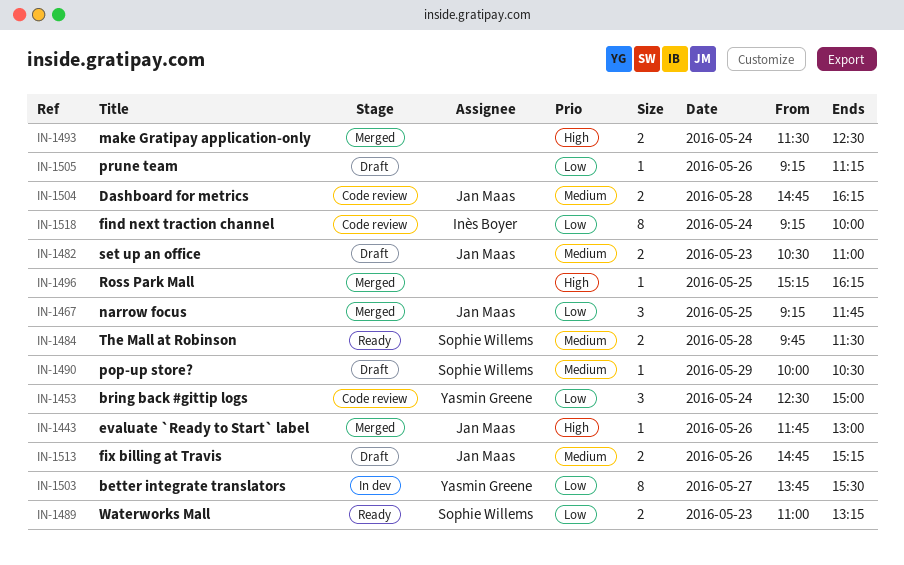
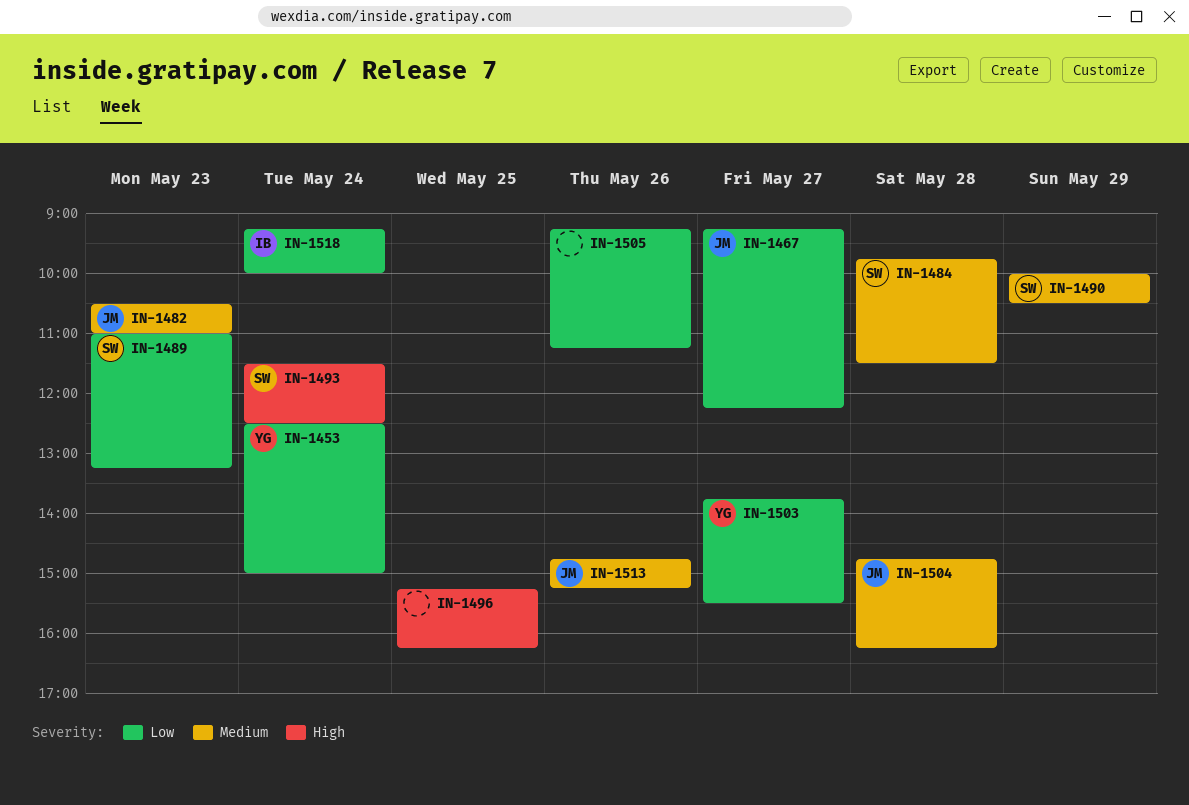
IN-1443: present -> none
IN-1467, day: May 25 -> May 27
IN-1467, ends: 11:45 -> 12:15
IN-1493, owner: none -> Sophie Willems

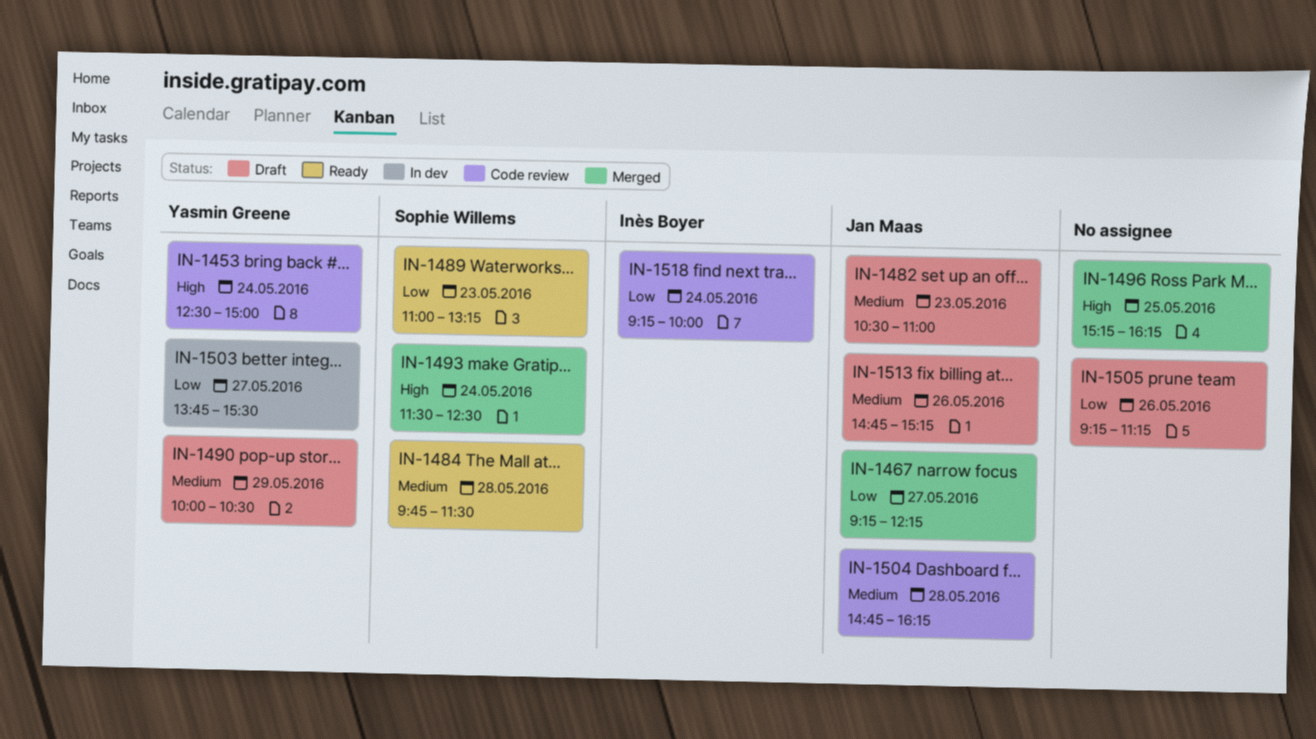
IN-1453, priority: Low -> High
IN-1490, owner: Sophie Willems -> Yasmin Greene

